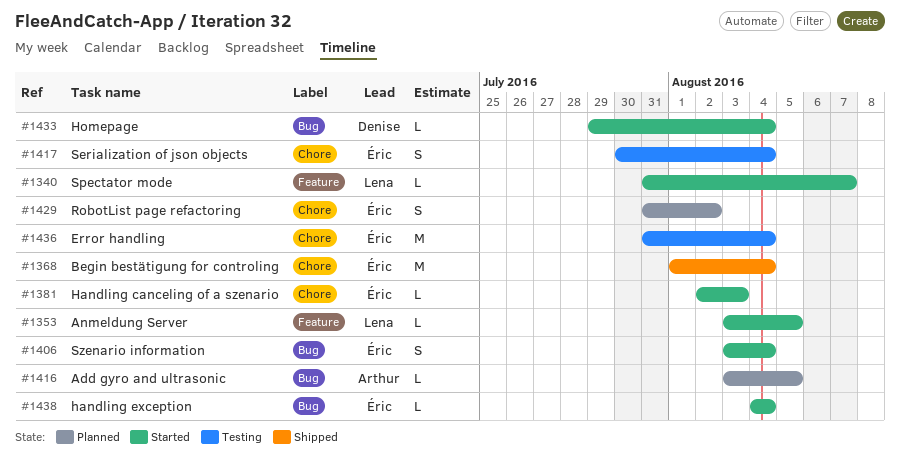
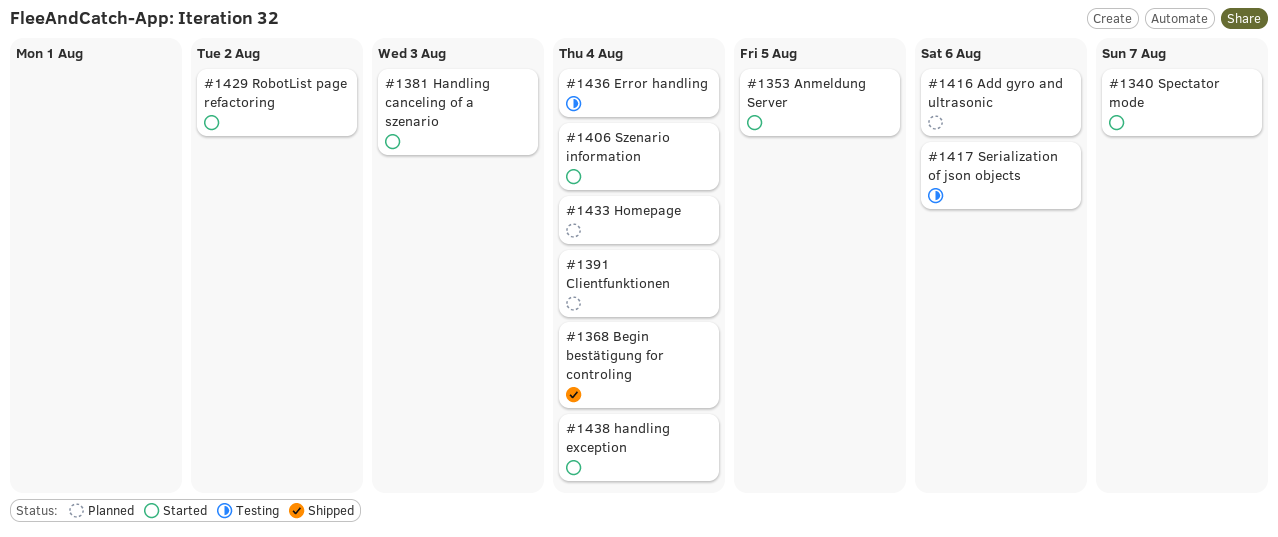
#1391: none -> present
#1416, due: Aug 5 -> Aug 6
#1417, due: Aug 4 -> Aug 6
#1429, status: Planned -> Started
#1433, status: Started -> Planned

